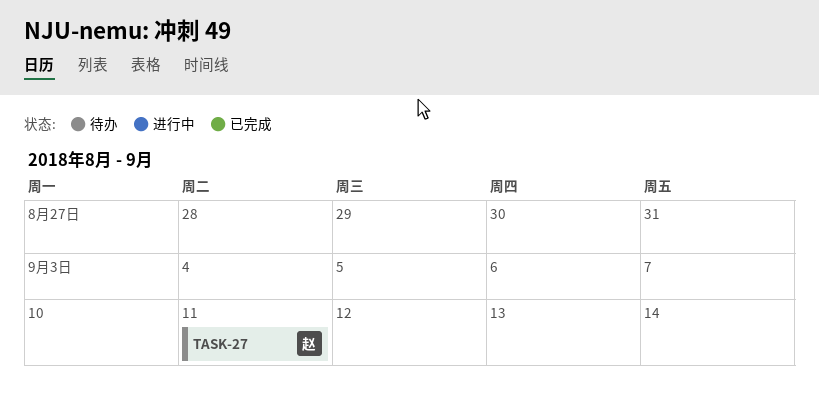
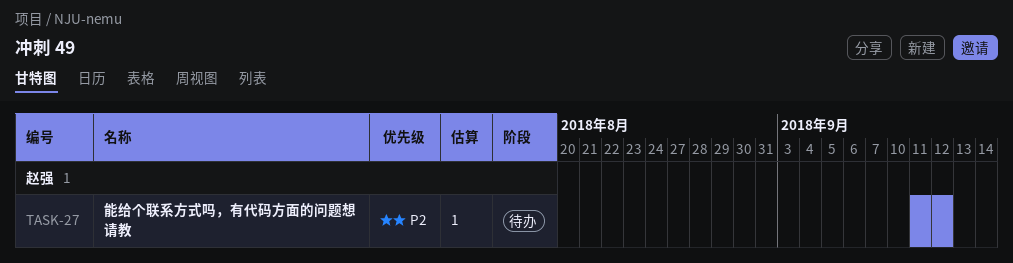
TASK-27, due: Sep 11 -> Sep 12

